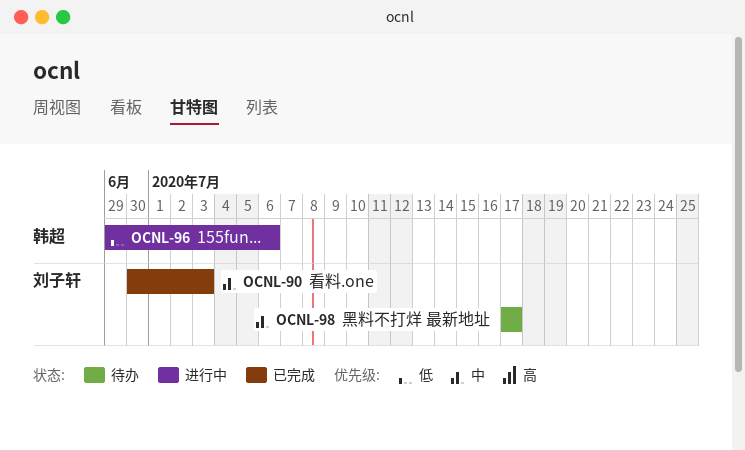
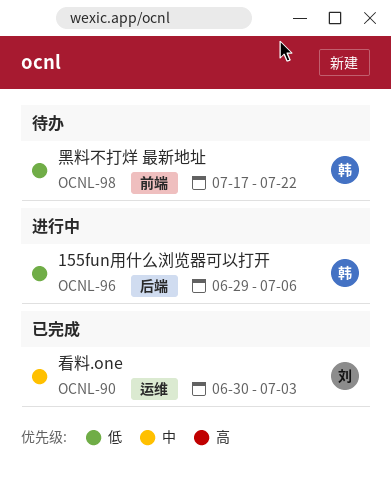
OCNL-98, owner: 刘子轩 -> 韩超
OCNL-98, priority: 中 -> 低
OCNL-98, due: Jul 17 -> Jul 22

